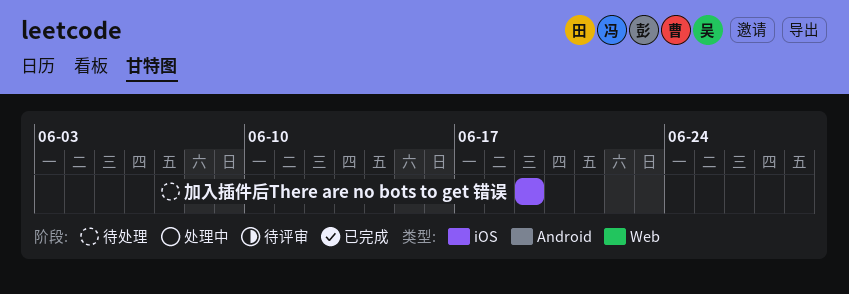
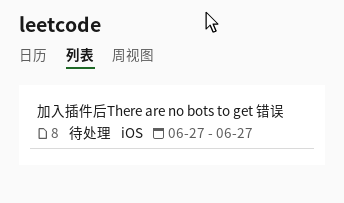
加入插件后There are no bots to get 错误, start: Jun 19 -> Jun 27
加入插件后There are no bots to get 错误, due: Jun 19 -> Jun 27

